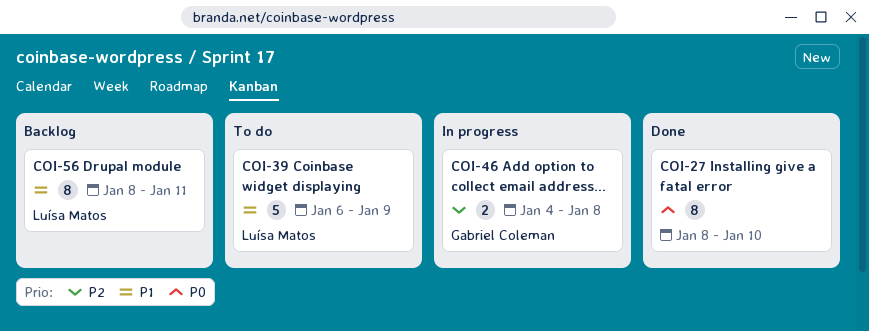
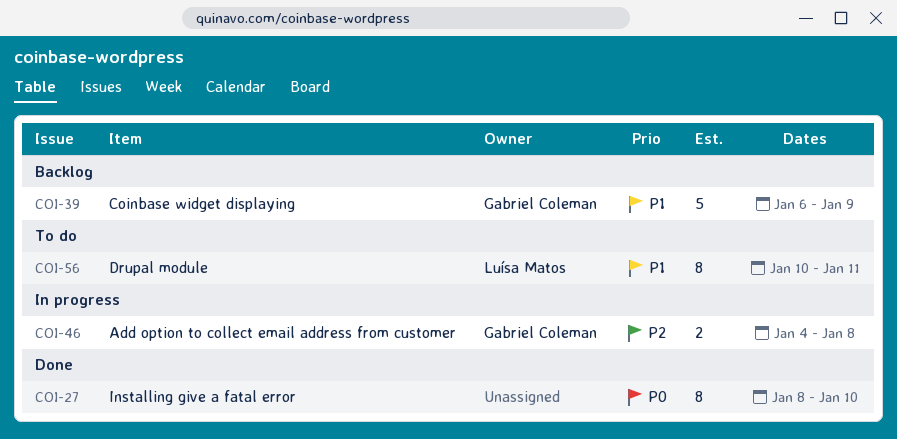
COI-39, status: To do -> Backlog
COI-39, owner: Luísa Matos -> Gabriel Coleman
COI-56, status: Backlog -> To do
COI-56, start: Jan 8 -> Jan 10

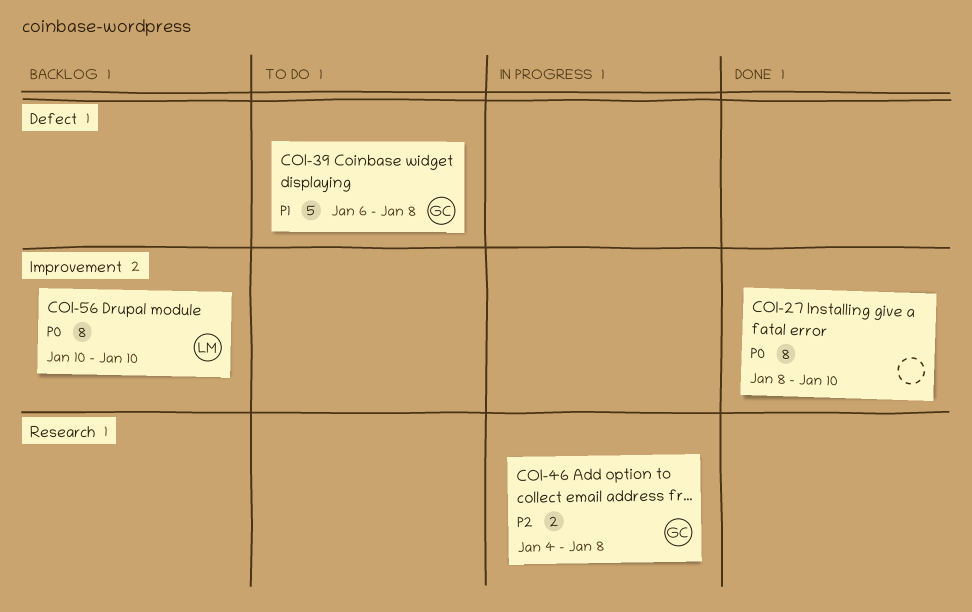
COI-39, status: Backlog -> To do
COI-39, due: Jan 9 -> Jan 8
COI-56, status: To do -> Backlog
COI-56, priority: P1 -> P0
COI-56, due: Jan 11 -> Jan 10

